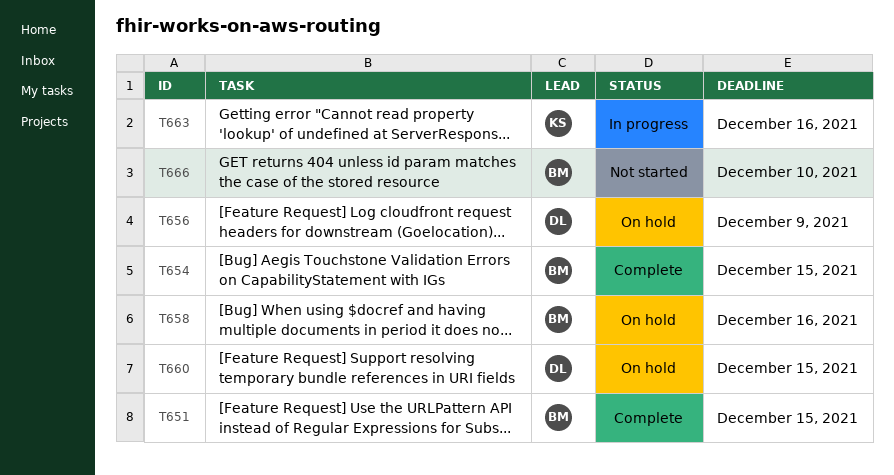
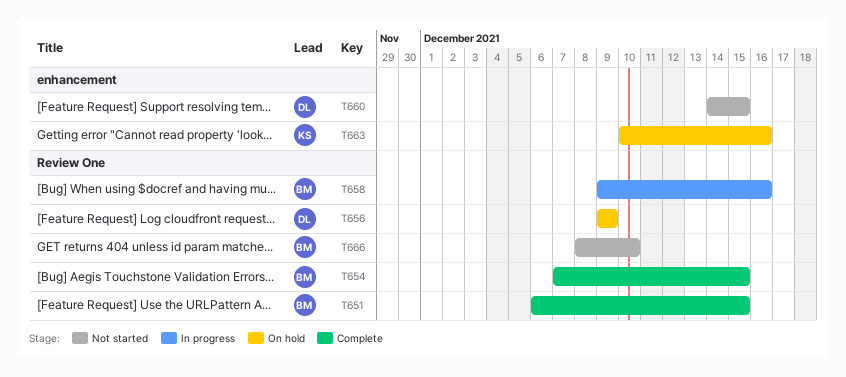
T658, status: On hold -> In progress
T660, status: On hold -> Not started
T663, status: In progress -> On hold

